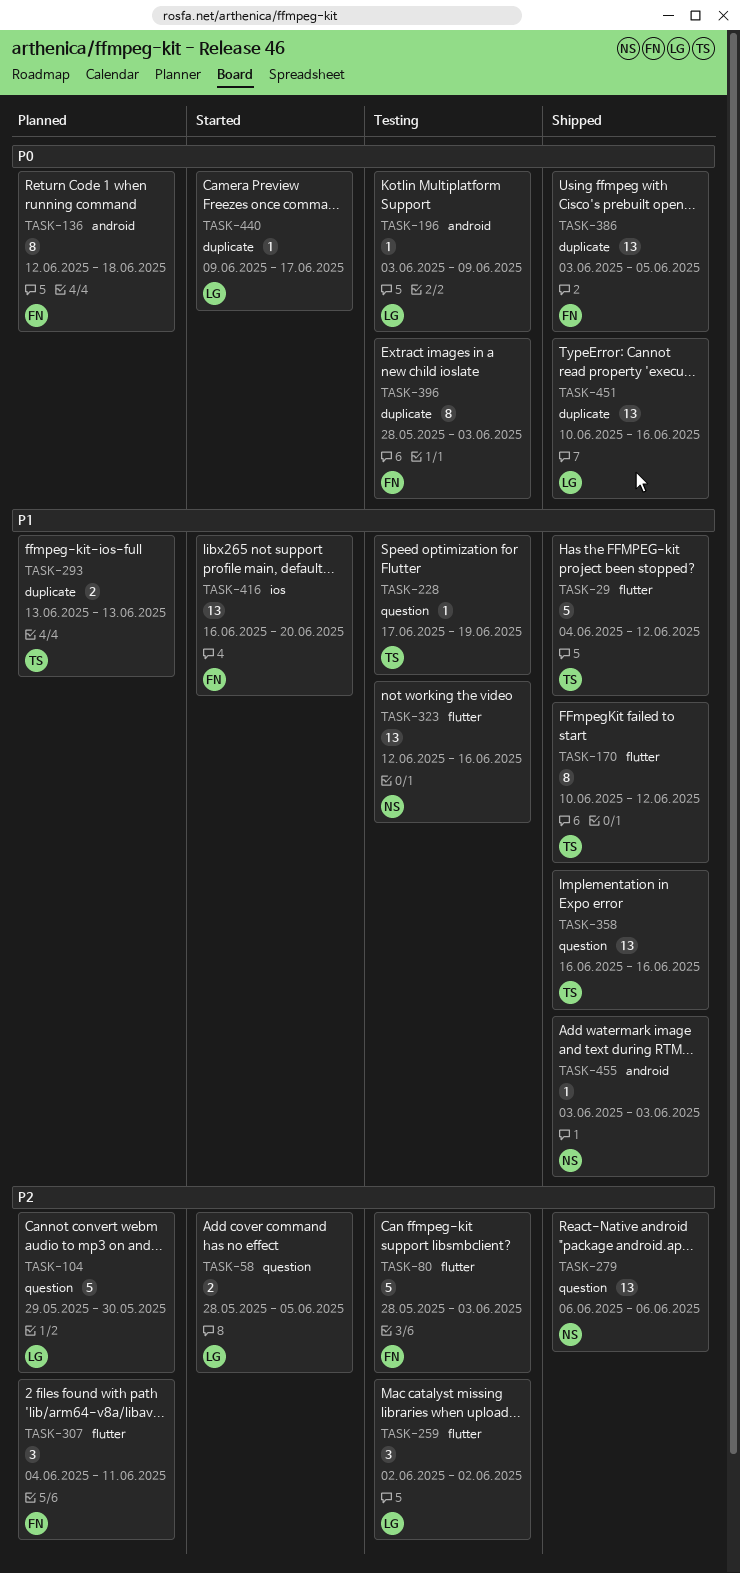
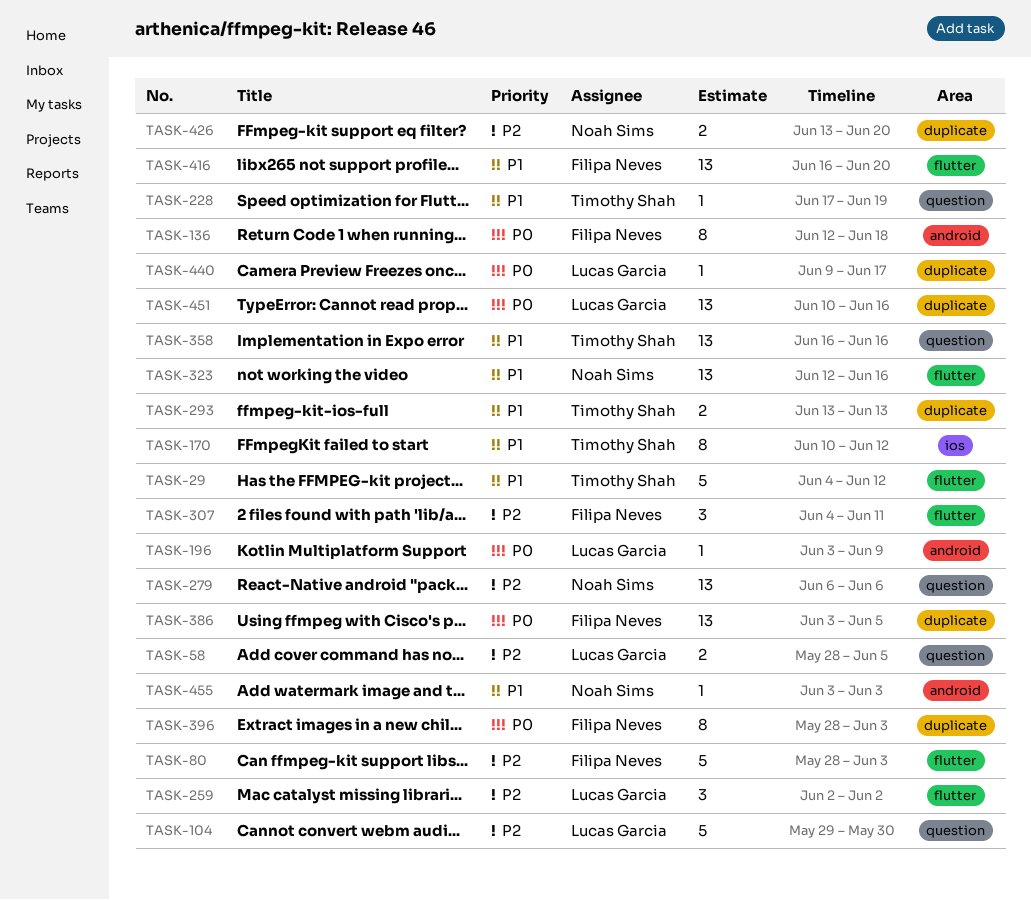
TASK-170, label: flutter -> ios
TASK-416, label: ios -> flutter
TASK-426: none -> present

